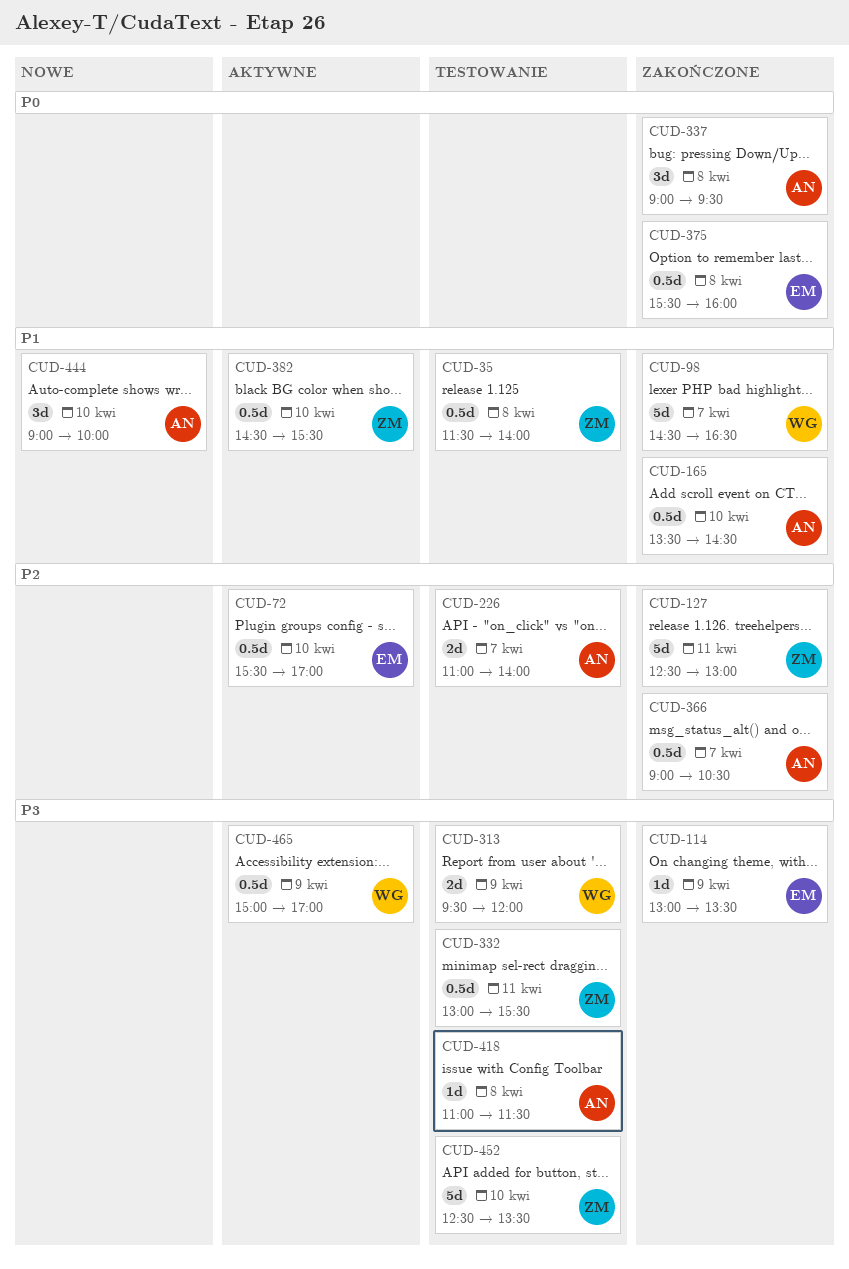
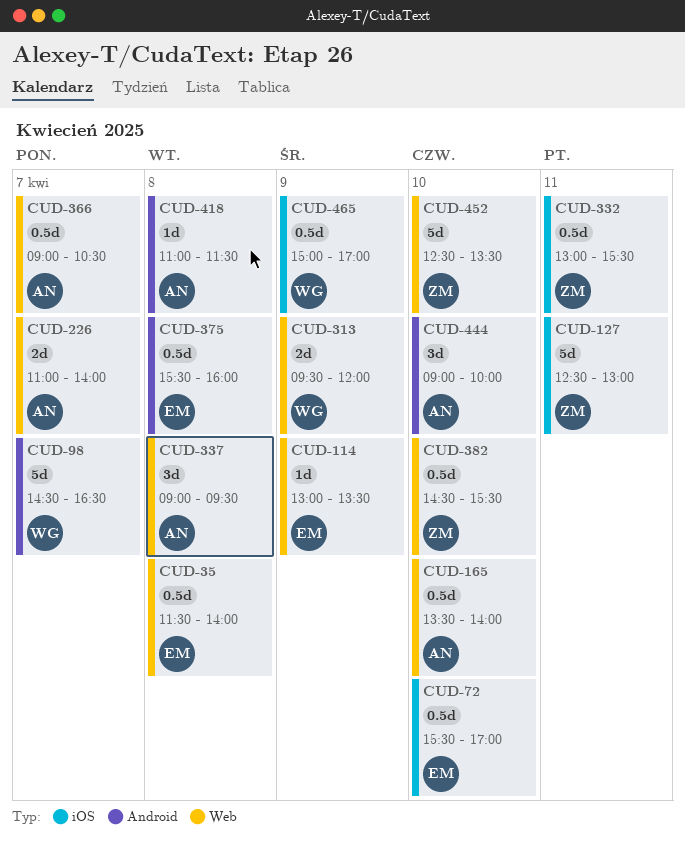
CUD-35, owner: ZM -> EM
CUD-165, ends: 14:30 -> 14:00

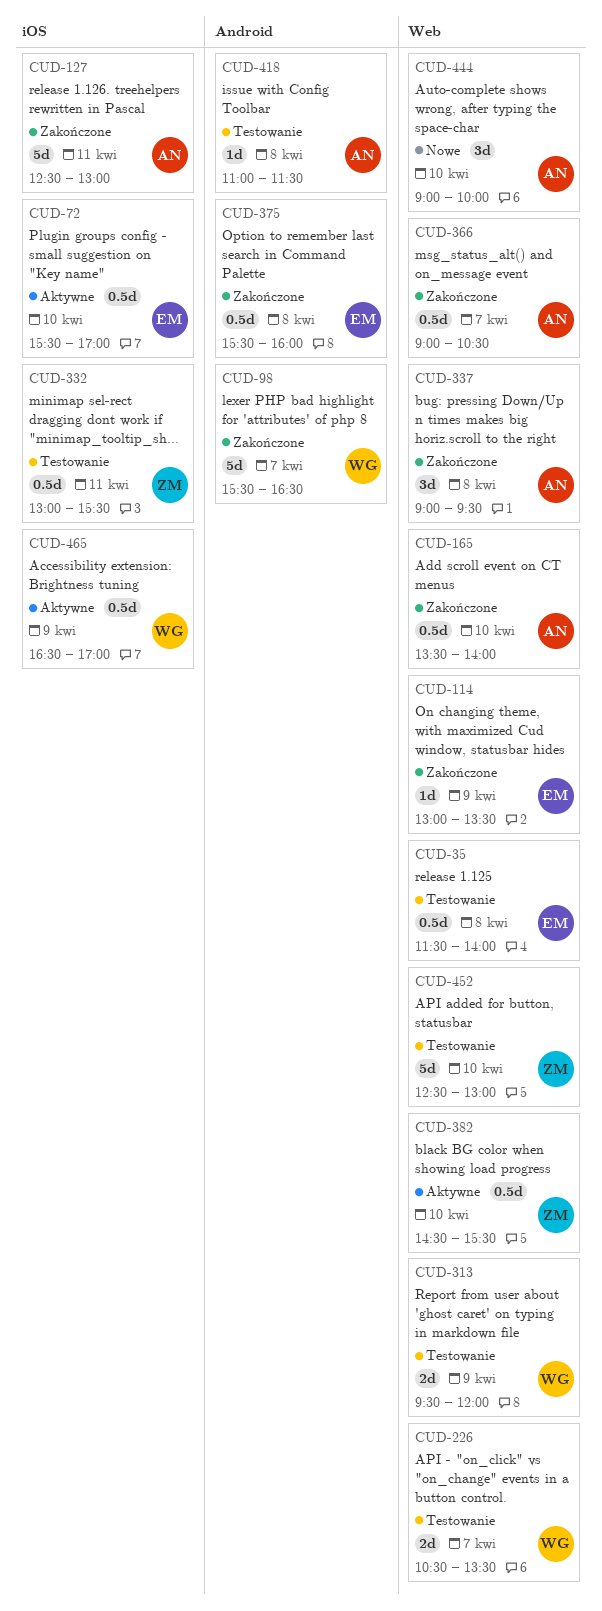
CUD-98, begins: 14:30 -> 15:30
CUD-127, owner: ZM -> AN
CUD-226, owner: AN -> WG
CUD-226, begins: 11:00 -> 10:30
CUD-226, ends: 14:00 -> 13:30
CUD-444, label: Android -> Web
CUD-452, ends: 13:30 -> 13:00
CUD-465, begins: 15:00 -> 16:30

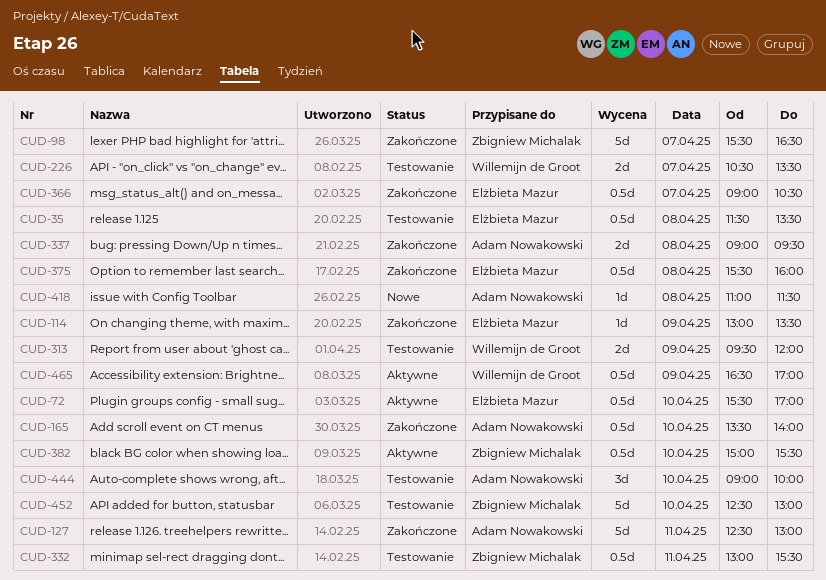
CUD-35, ends: 14:00 -> 13:30
CUD-98, owner: Willemijn de Groot -> Zbigniew Michalak
CUD-337, estimate: 3d -> 2d
CUD-366, owner: Adam Nowakowski -> Elżbieta Mazur
CUD-382, begins: 14:30 -> 15:00
CUD-418, status: Testowanie -> Nowe
CUD-444, status: Nowe -> Testowanie

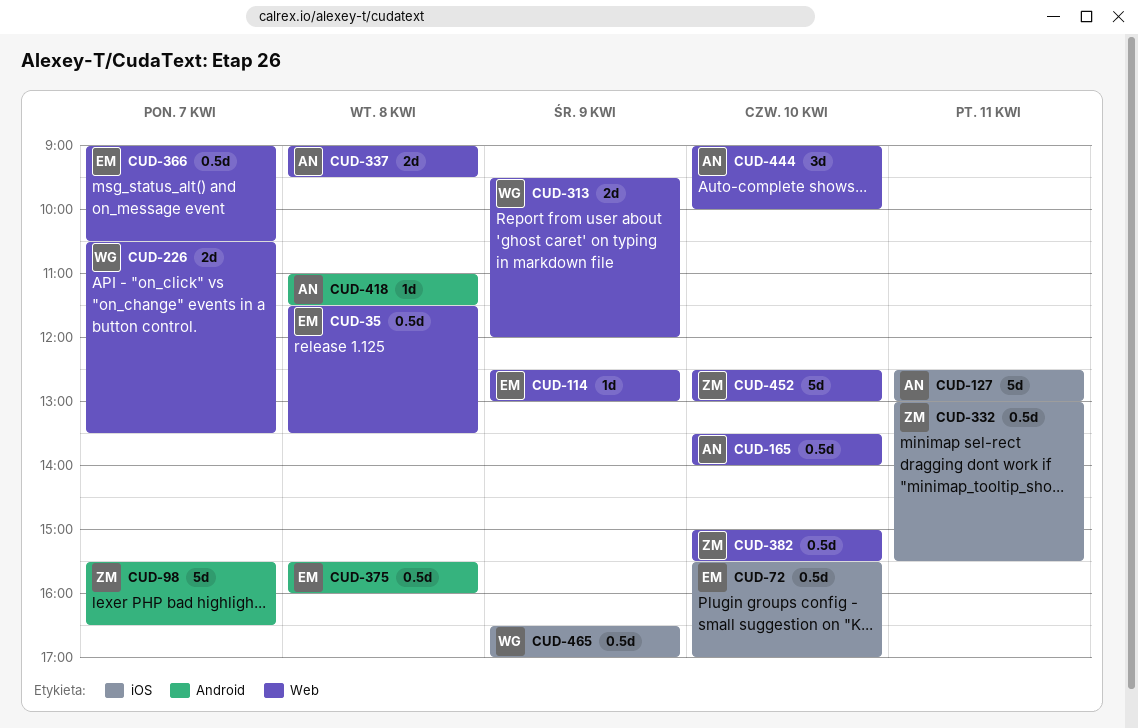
CUD-114, begins: 13:00 -> 12:30
CUD-114, ends: 13:30 -> 13:00

